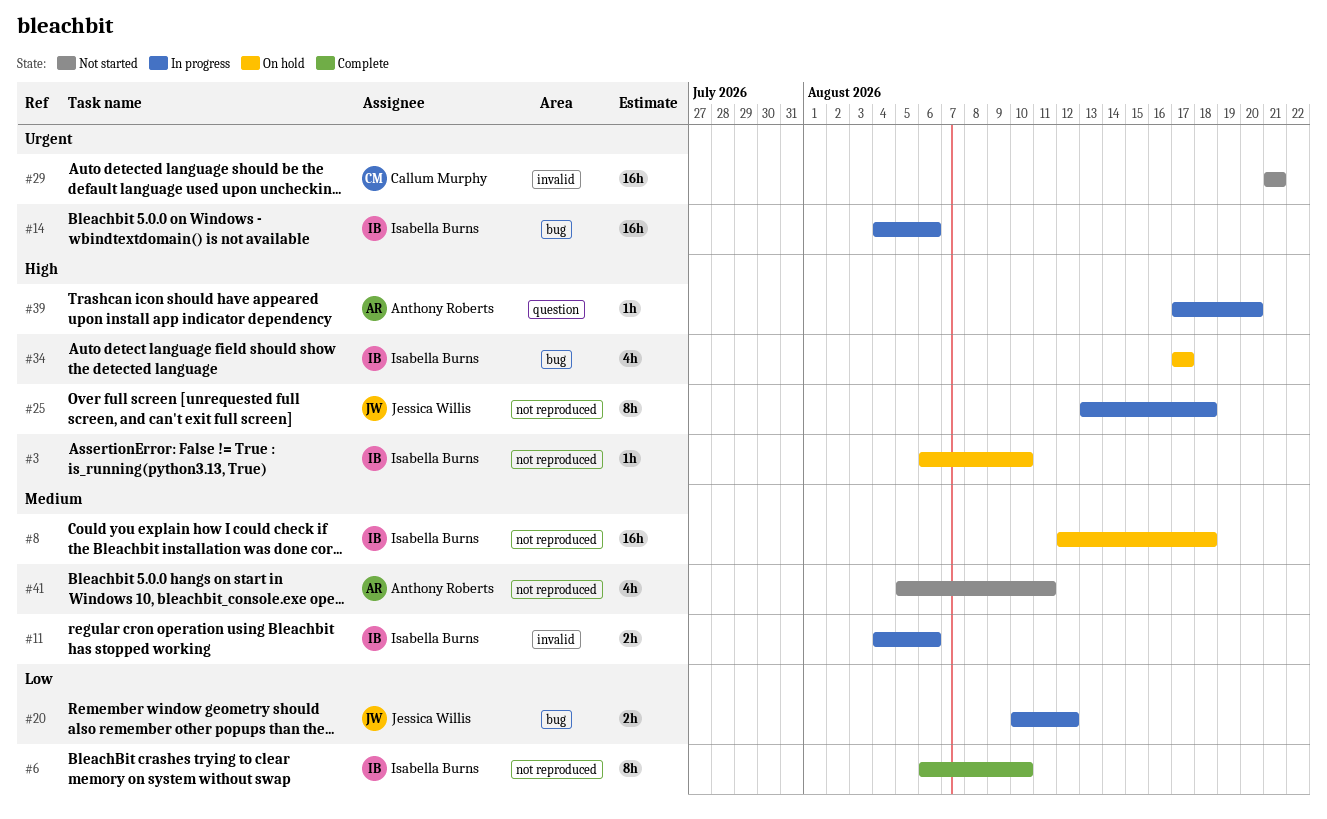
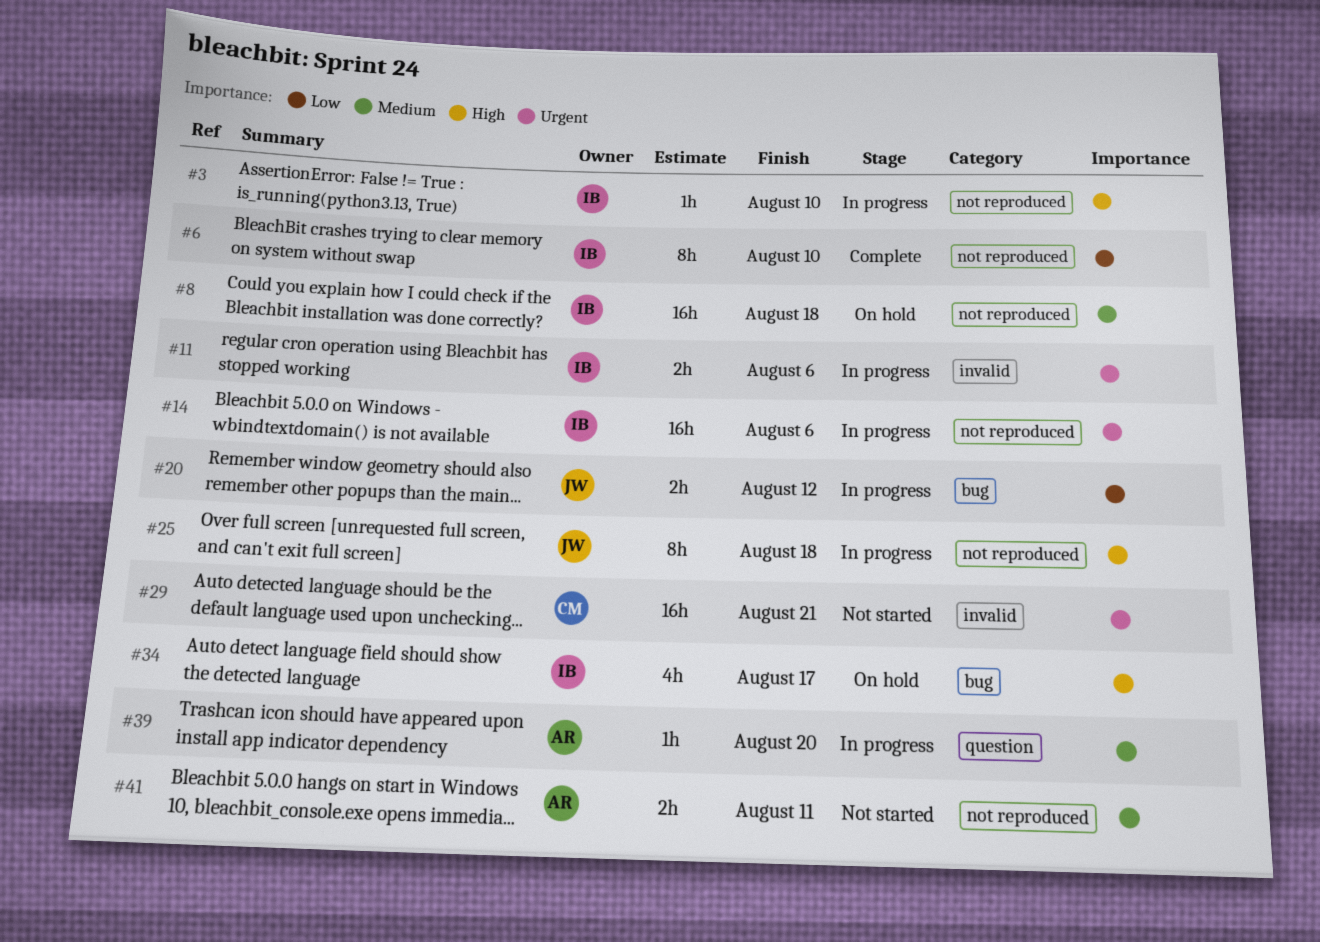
#3, status: On hold -> In progress
#11, priority: Medium -> Urgent
#14, label: bug -> not reproduced
#39, priority: High -> Medium
#41, estimate: 4h -> 2h

